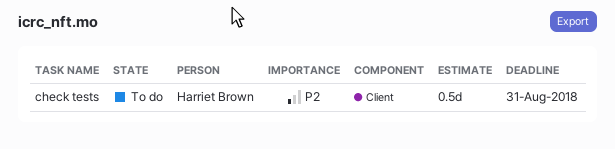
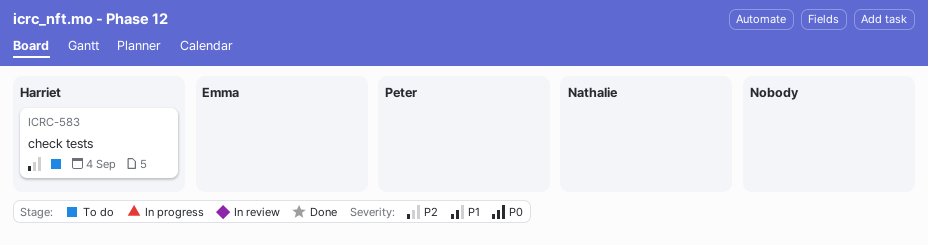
check tests, due: Aug 31 -> Sep 4

